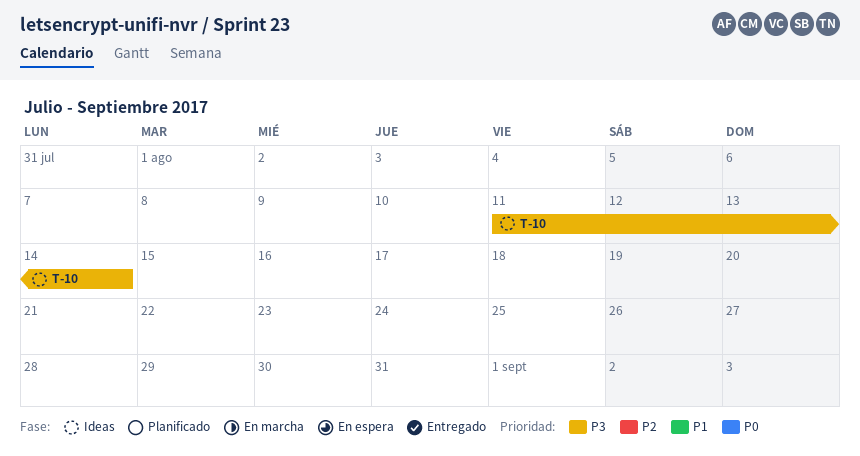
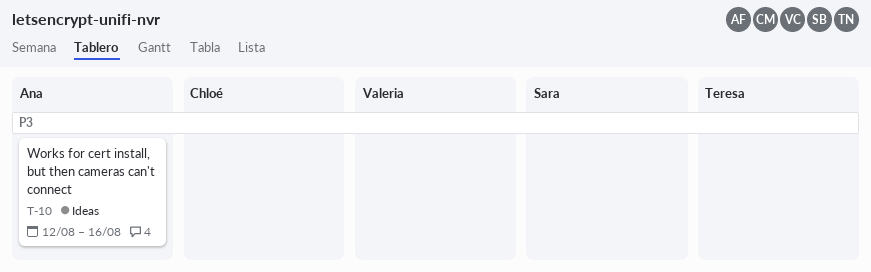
T-10, start: Aug 11 -> Aug 12
T-10, due: Aug 14 -> Aug 16

